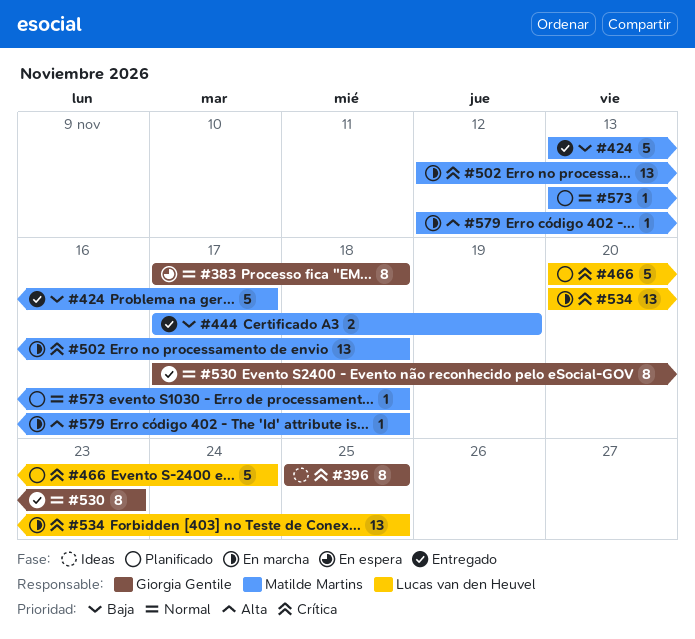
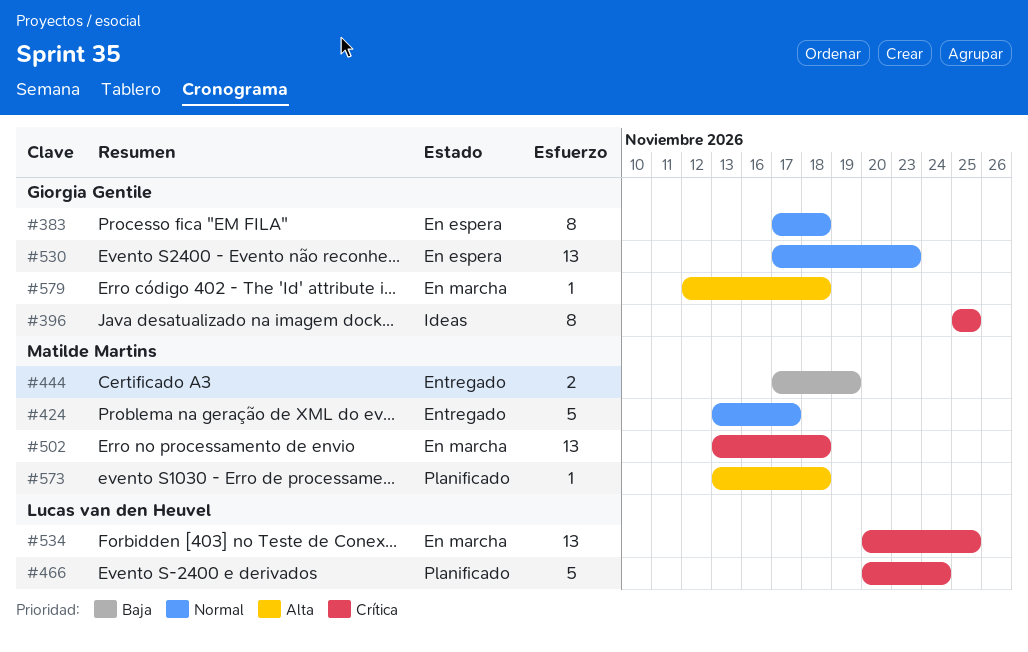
#424, priority: Baja -> Normal
#502, start: Nov 12 -> Nov 13
#530, status: Entregado -> En espera
#530, estimate: 8 -> 13
#573, priority: Normal -> Alta
#579, owner: Matilde Martins -> Giorgia Gentile

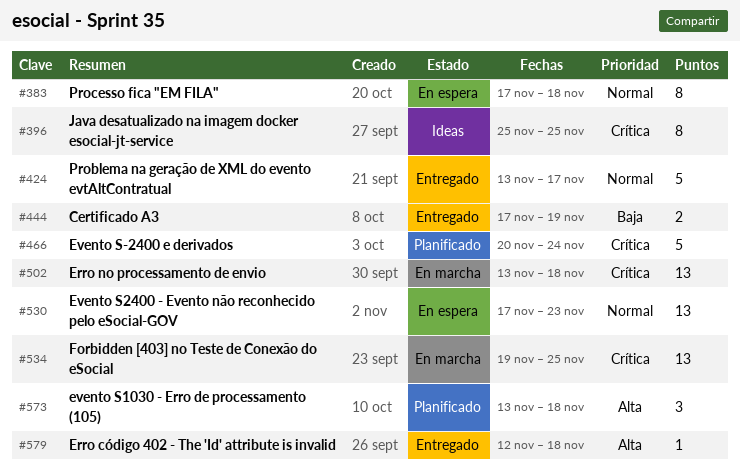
#534, start: Nov 20 -> Nov 19
#573, estimate: 1 -> 3
#579, status: En marcha -> Entregado

